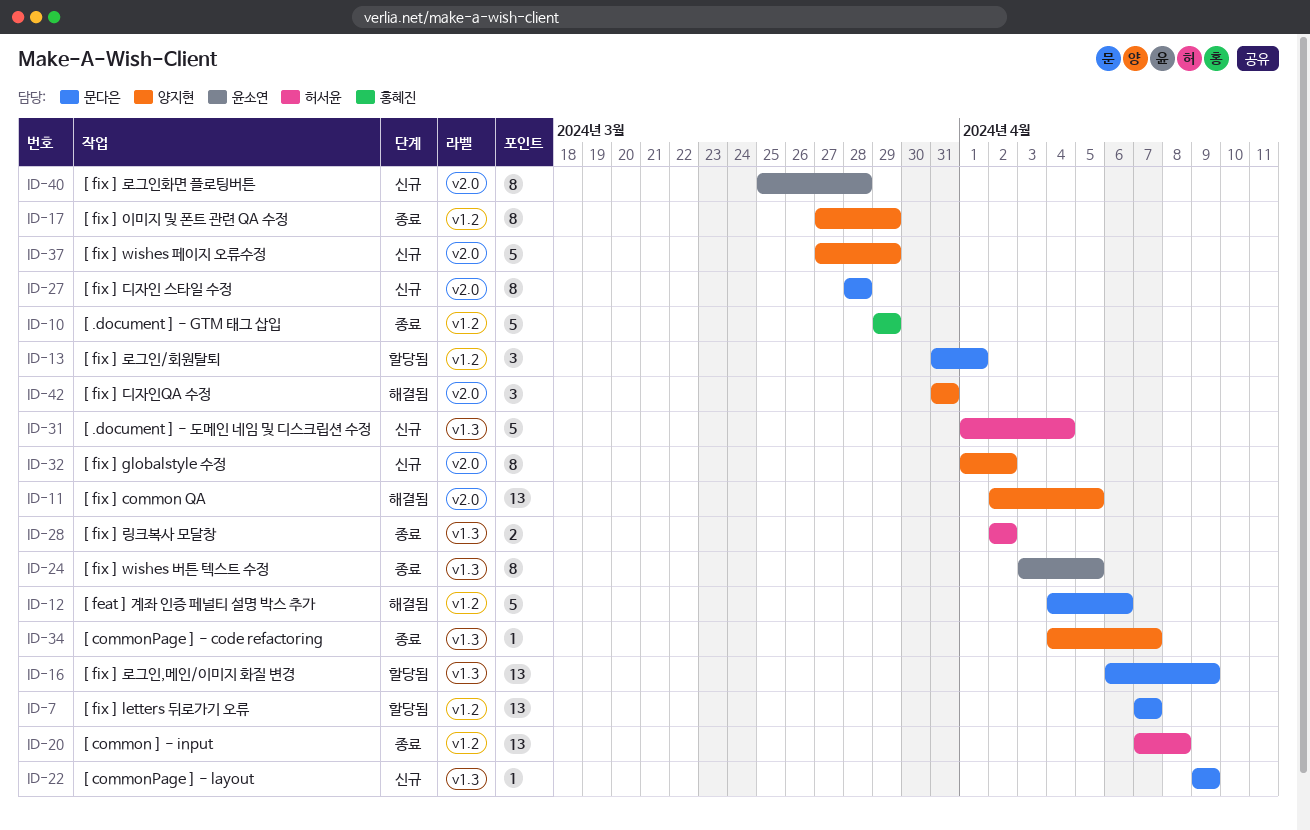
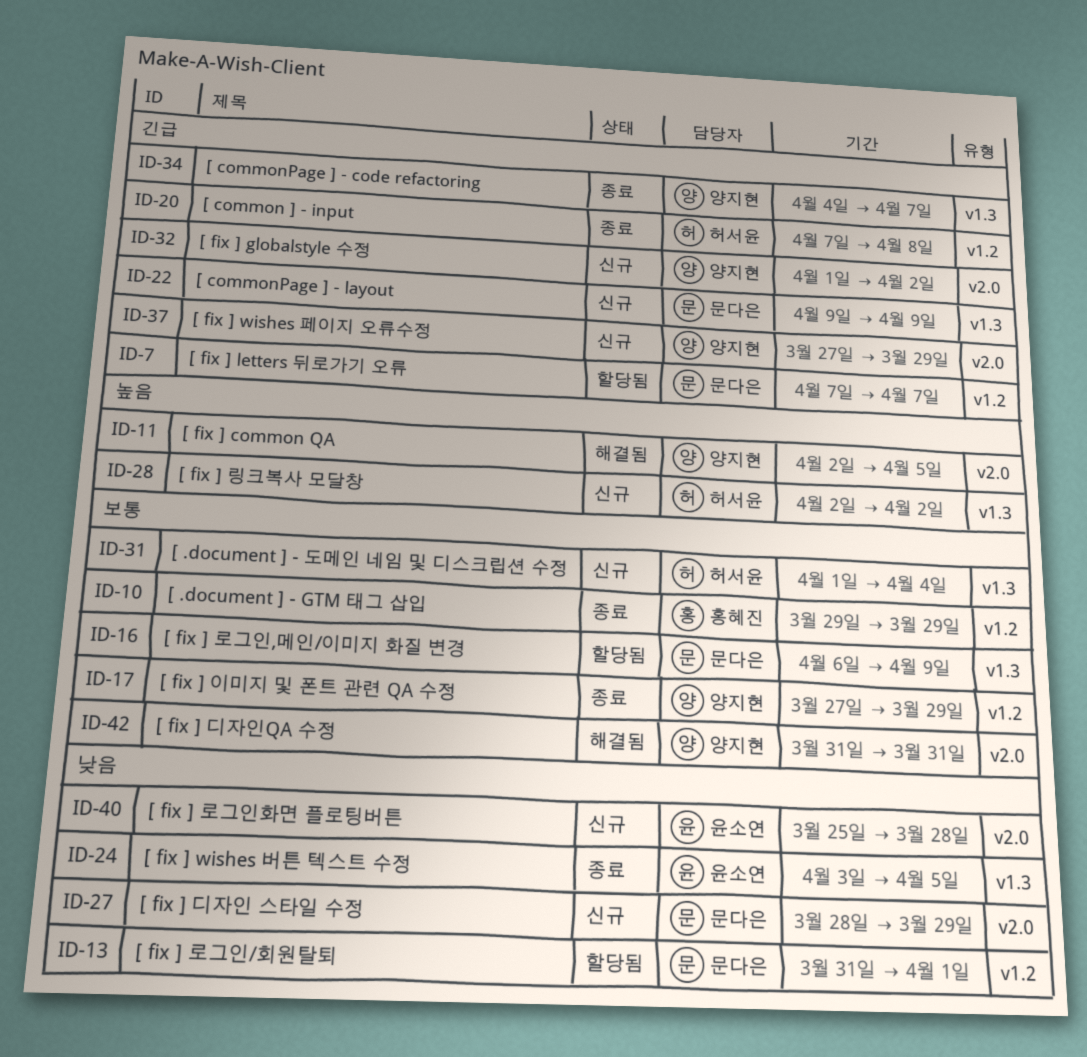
ID-12: present -> none
ID-27, due: Mar 28 -> Mar 29
ID-28, status: 종료 -> 신규

